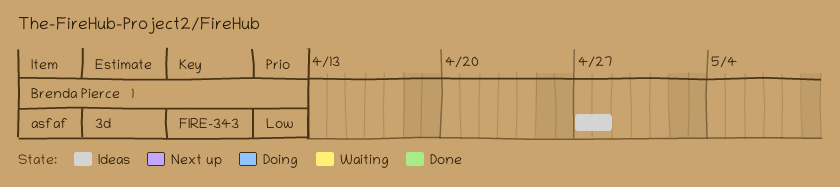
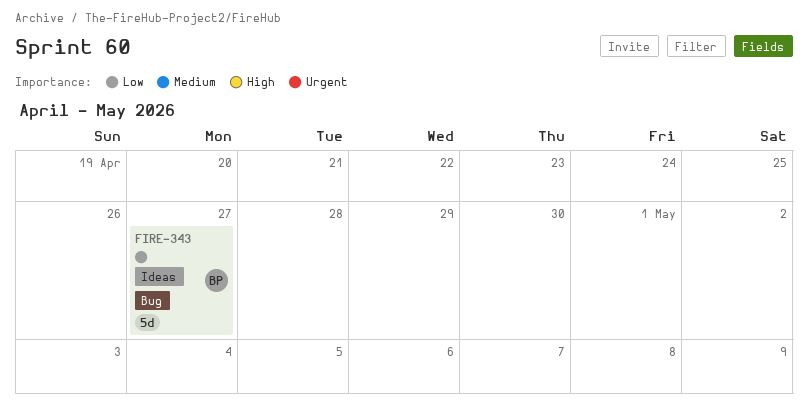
FIRE-343, estimate: 3d -> 5d
FIRE-343, due: Apr 28 -> Apr 27

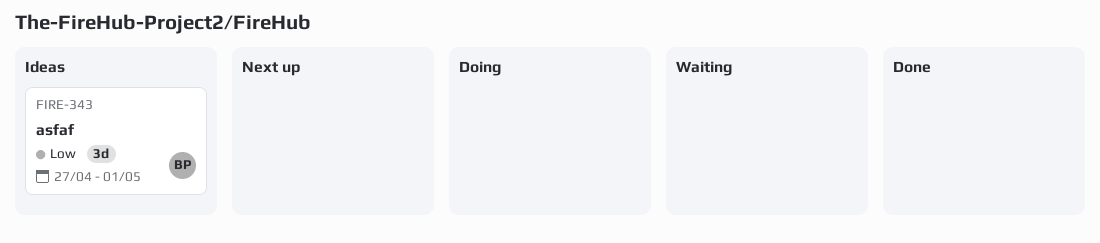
FIRE-343, estimate: 5d -> 3d
FIRE-343, due: Apr 27 -> May 1

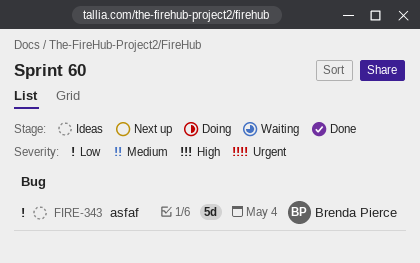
FIRE-343, estimate: 3d -> 5d
FIRE-343, due: May 1 -> May 4

